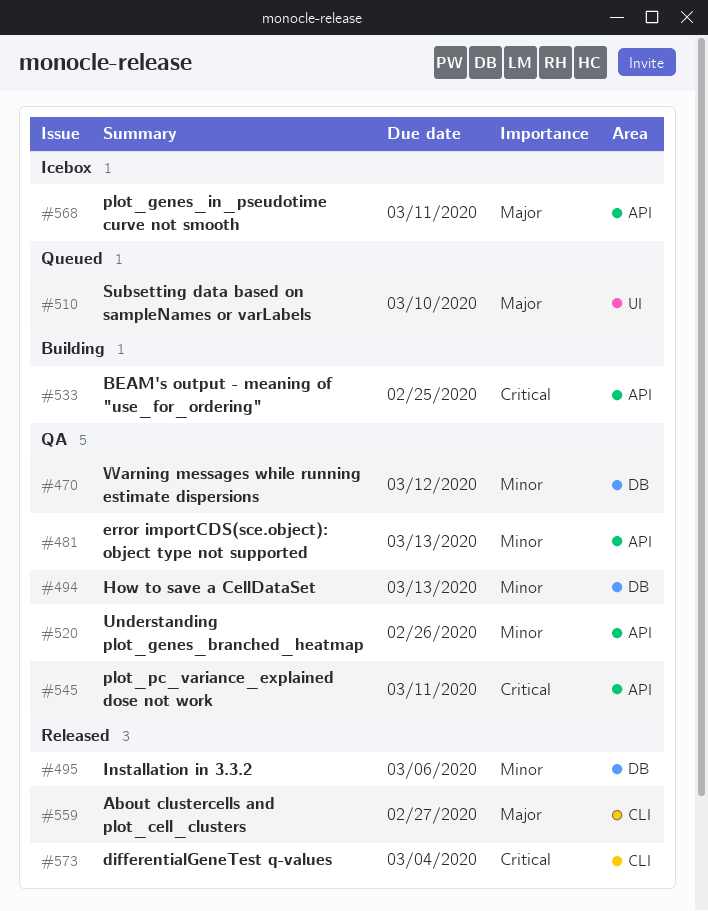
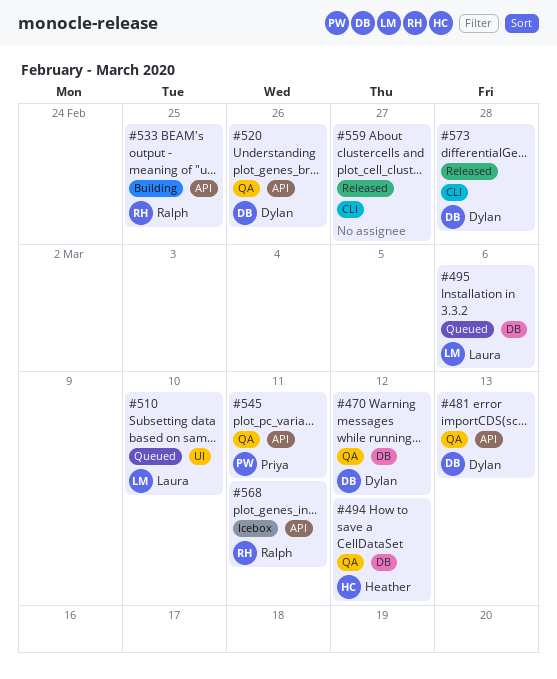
#494, due: Mar 13 -> Mar 12
#495, status: Released -> Queued
#573, due: Mar 4 -> Feb 28

